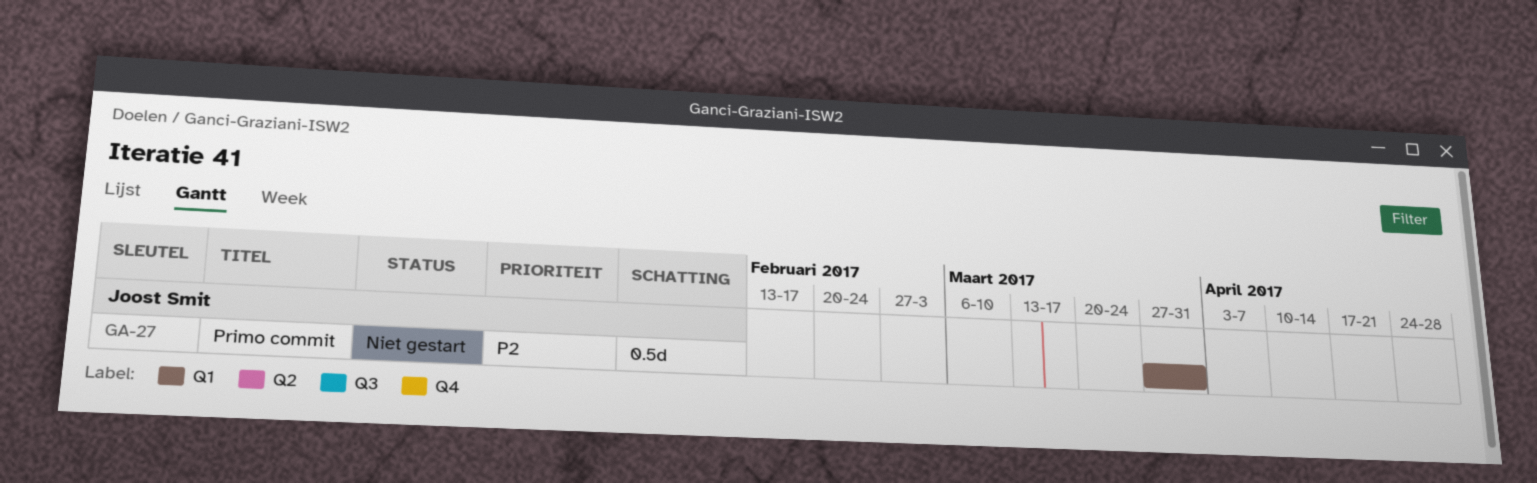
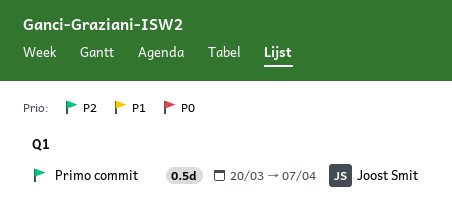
Primo commit, start: Mar 27 -> Mar 20
Primo commit, due: Mar 31 -> Apr 7

